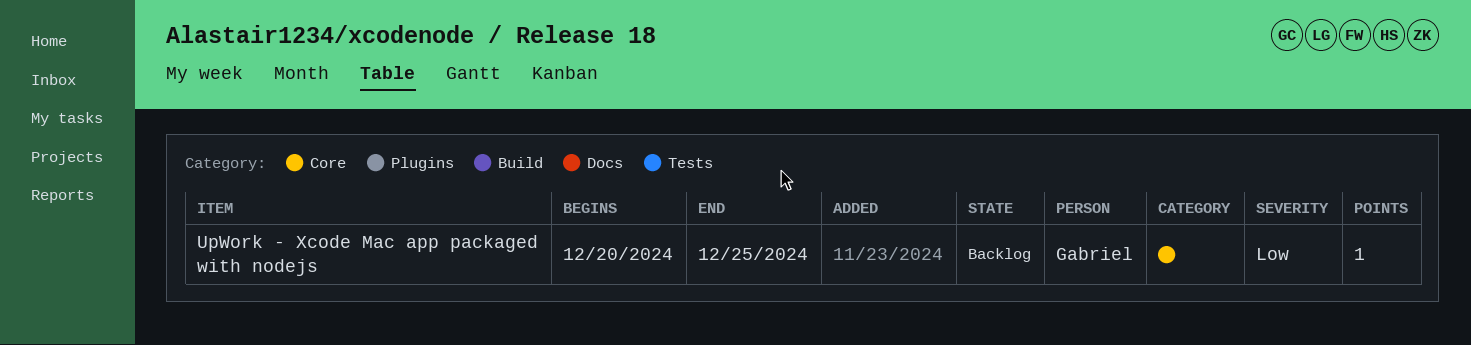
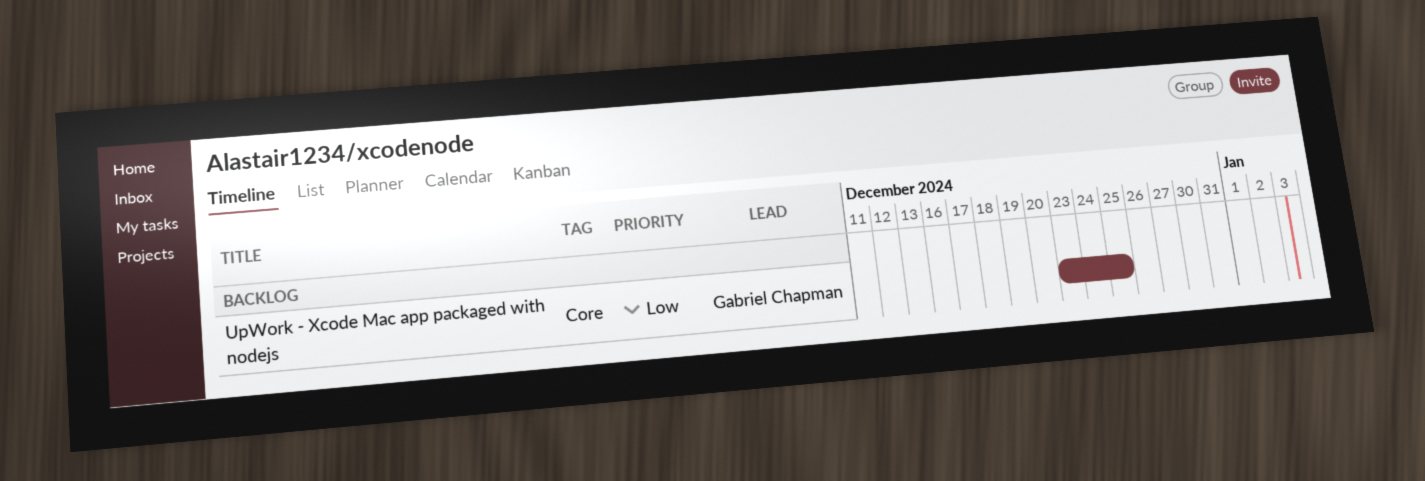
UpWork - Xcode Mac app packaged with nodejs, start: Dec 20 -> Dec 23

